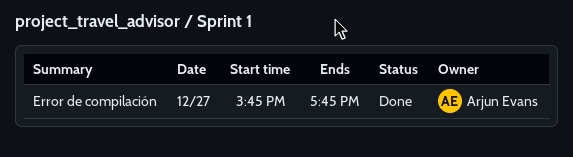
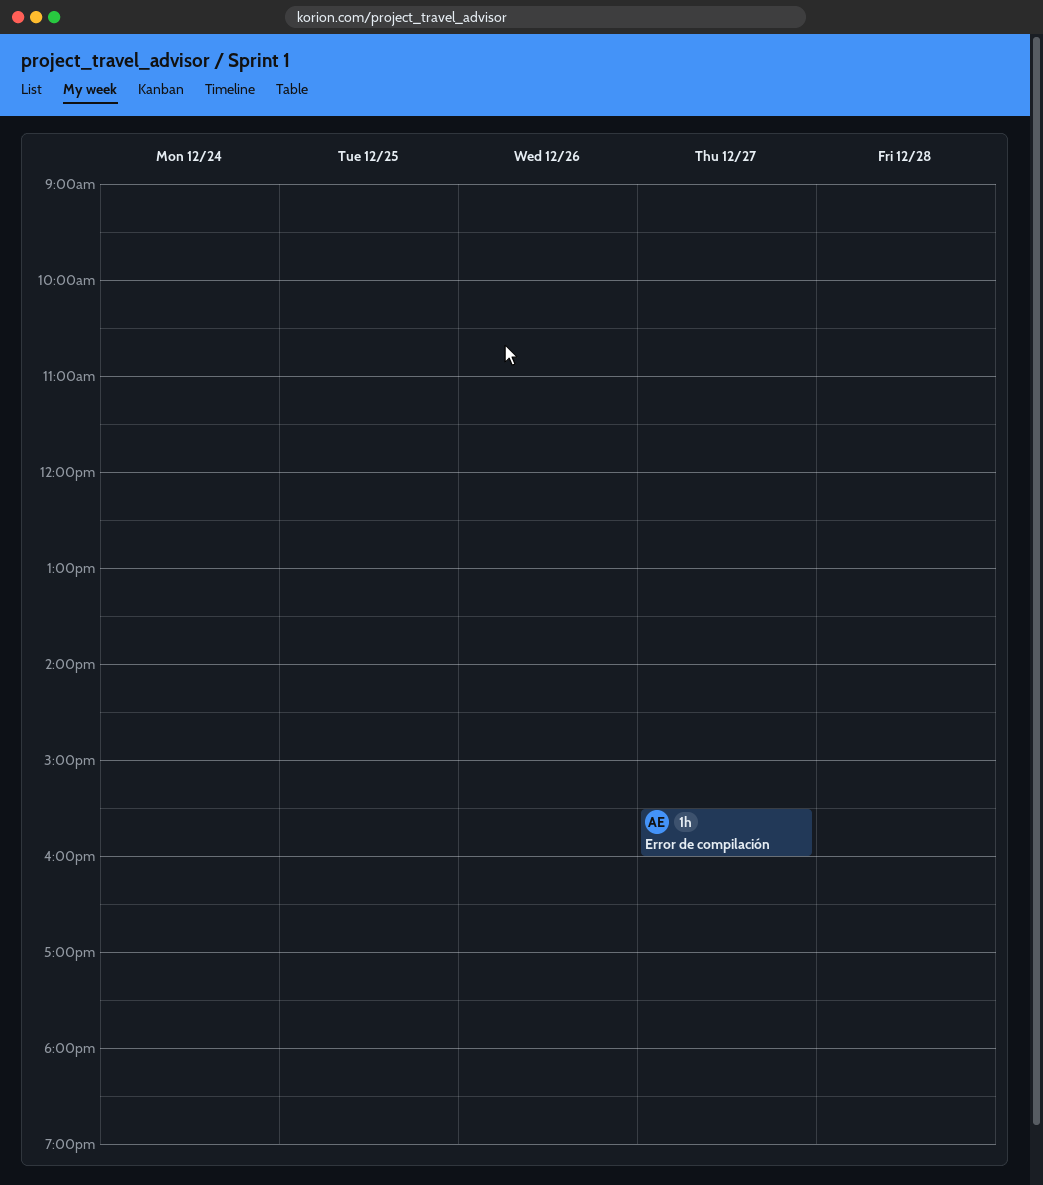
Error de compilación, begins: 15:45 -> 15:30
Error de compilación, ends: 17:45 -> 16:00

